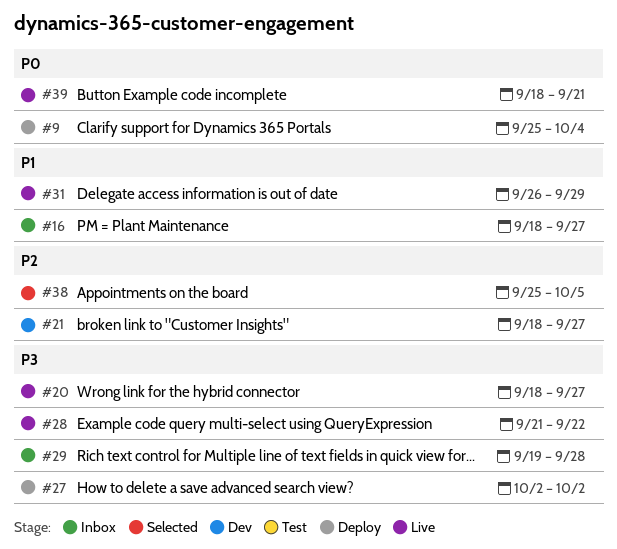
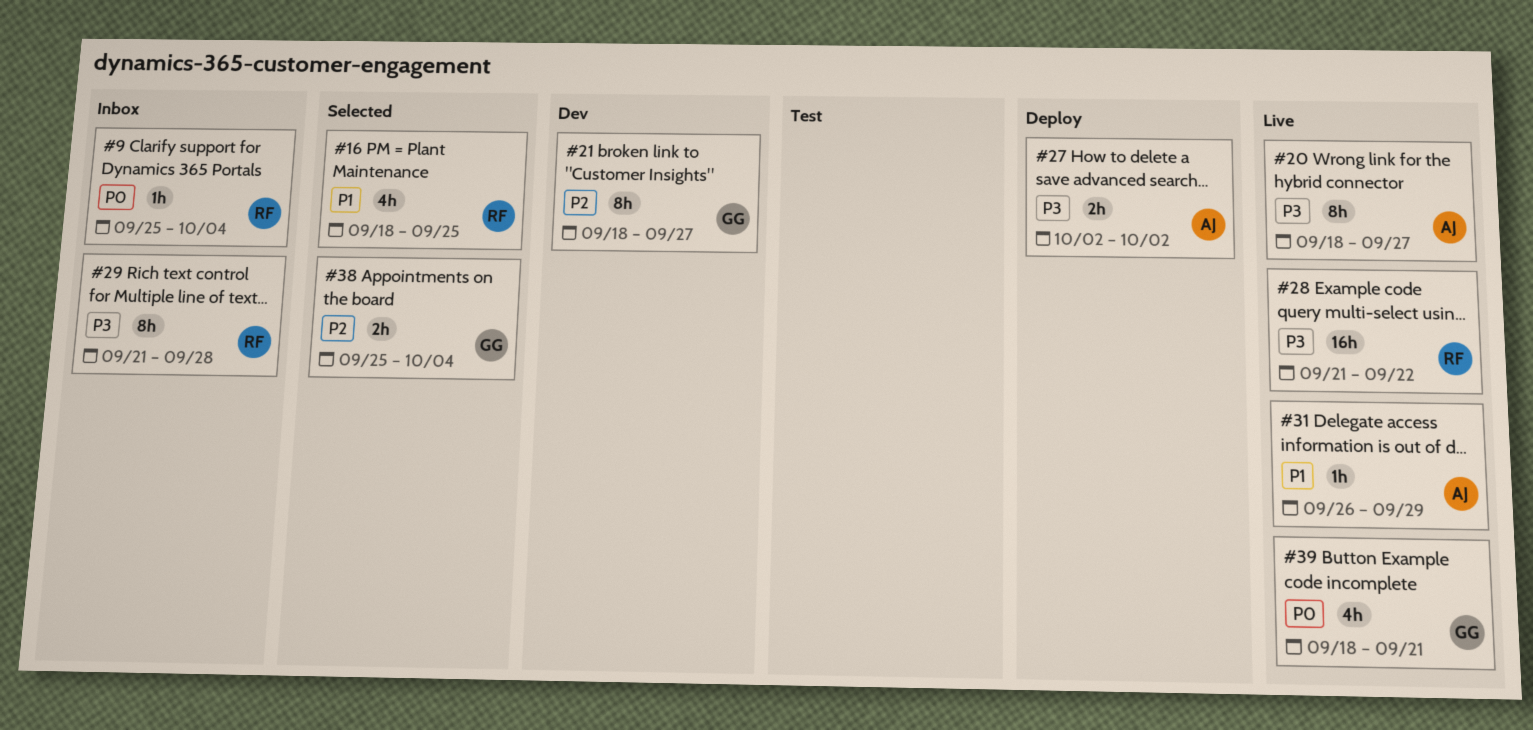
#9, status: Deploy -> Inbox
#16, status: Inbox -> Selected
#16, due: Sep 27 -> Sep 25
#29, start: Sep 19 -> Sep 21
#38, due: Oct 5 -> Oct 4

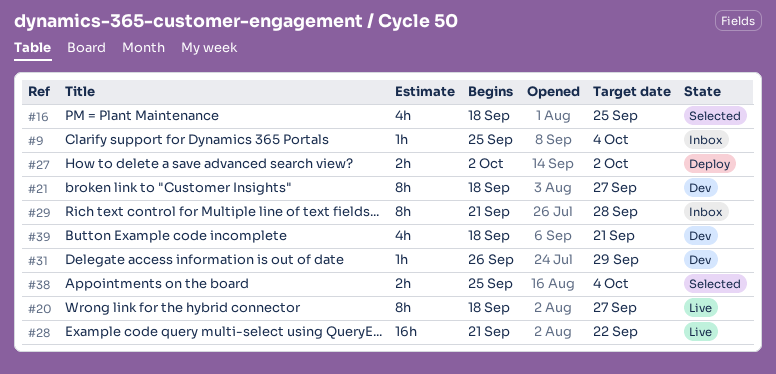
#31, status: Live -> Dev
#39, status: Live -> Dev

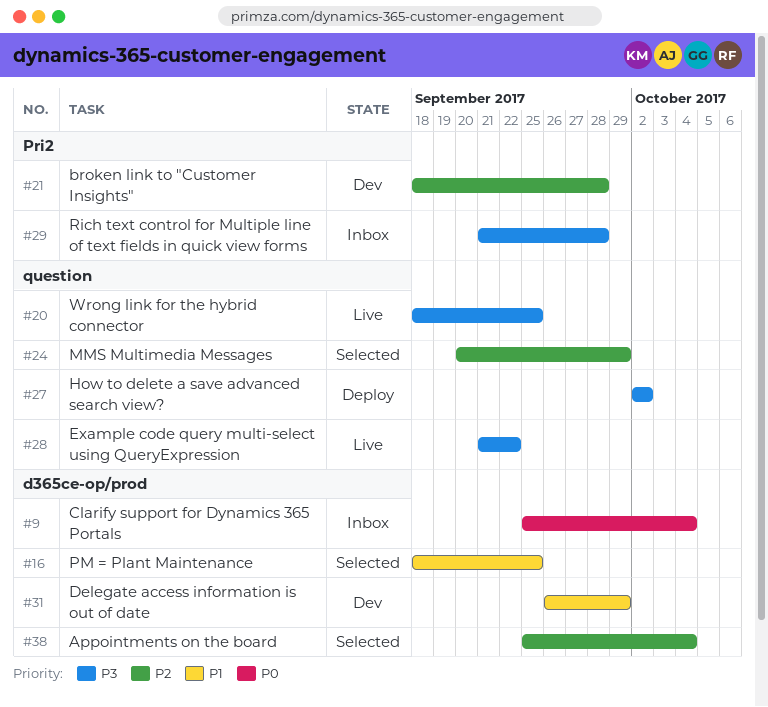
#20, due: Sep 27 -> Sep 25
#21, due: Sep 27 -> Sep 28
#24: none -> present
#39: present -> none

